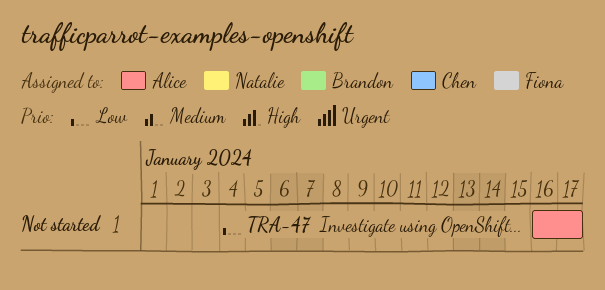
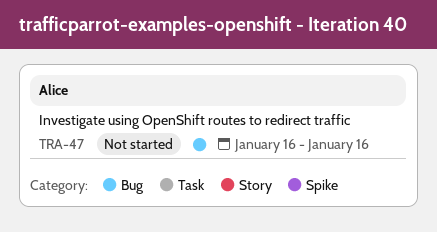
TRA-47, due: Jan 17 -> Jan 16

